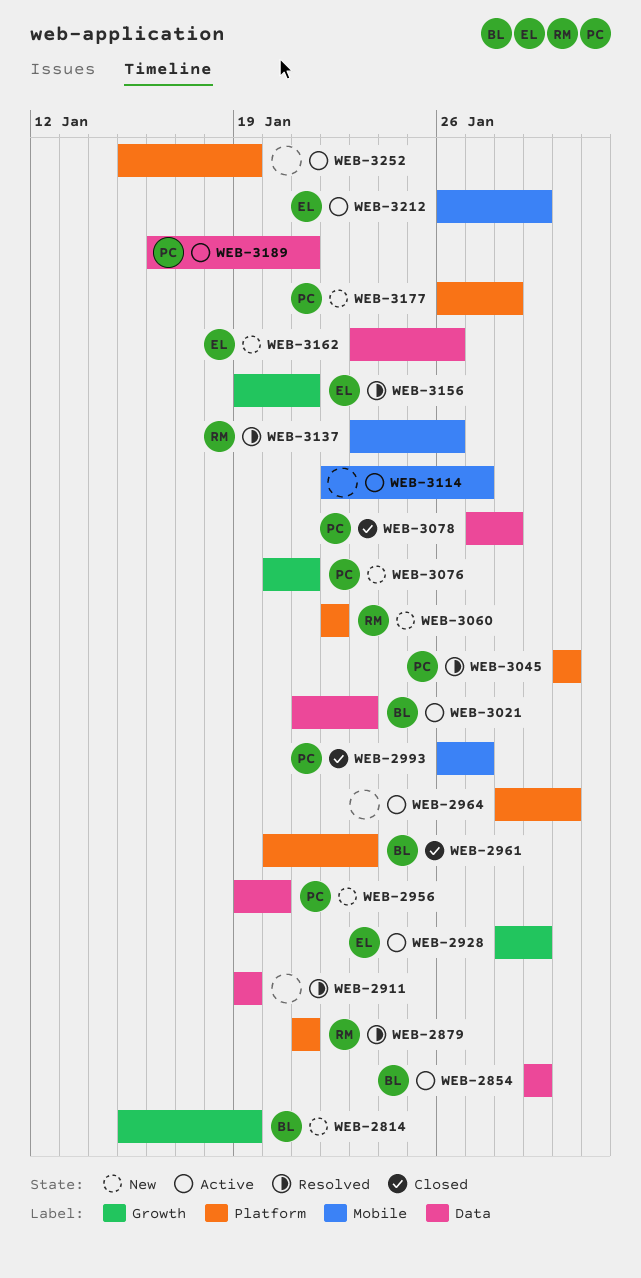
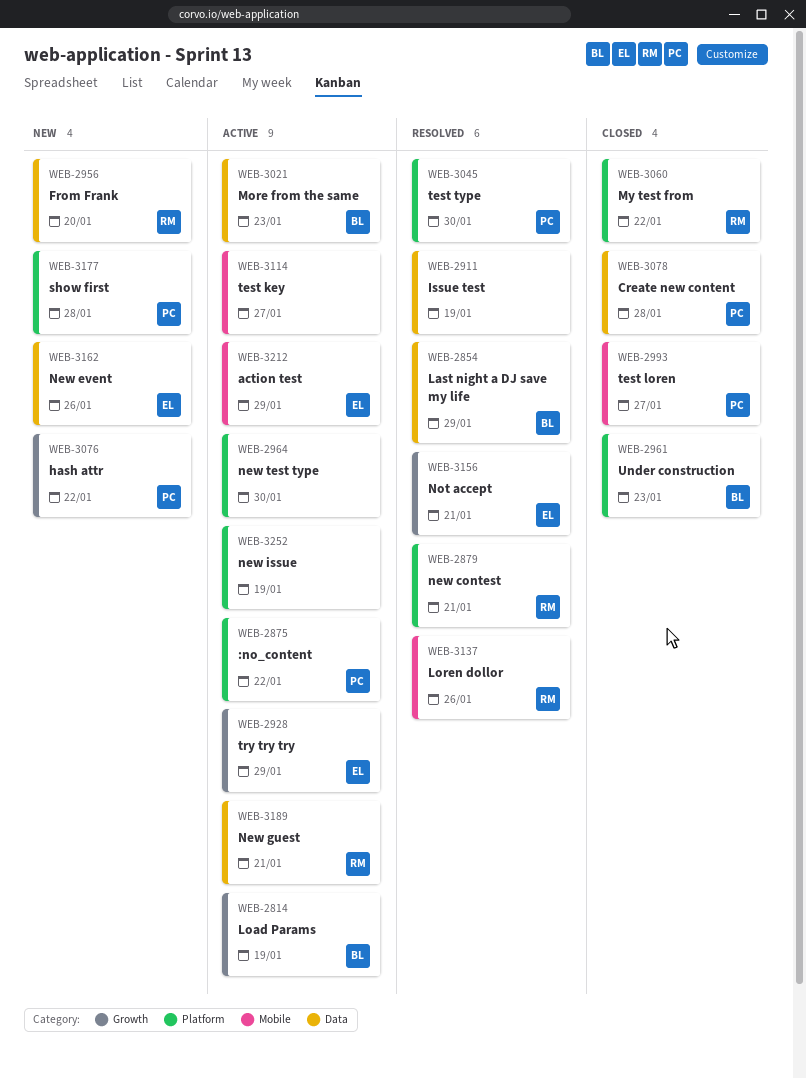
WEB-2814, status: New -> Active
WEB-2854, status: Active -> Resolved
WEB-2875: none -> present
WEB-2956, owner: PC -> RM
WEB-3060, status: New -> Closed
WEB-3076, due: Jan 21 -> Jan 22
WEB-3189, owner: PC -> RM

